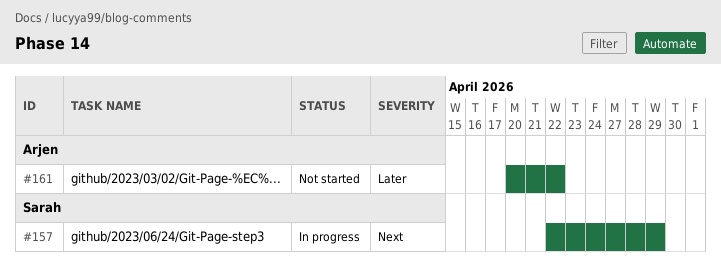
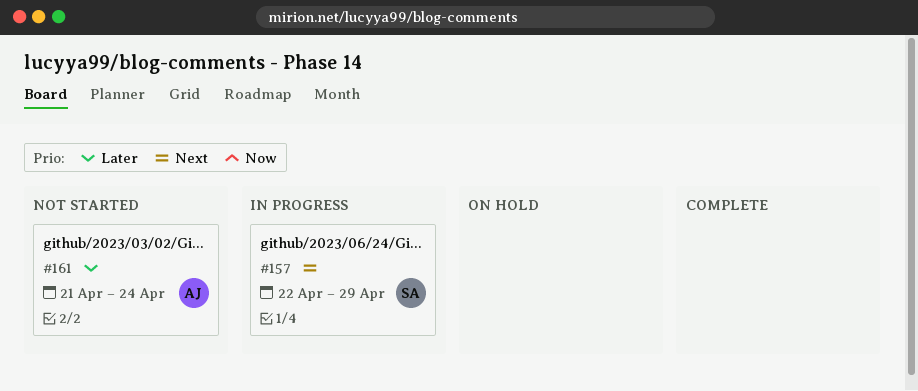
#161, start: Apr 20 -> Apr 21
#161, due: Apr 22 -> Apr 24

